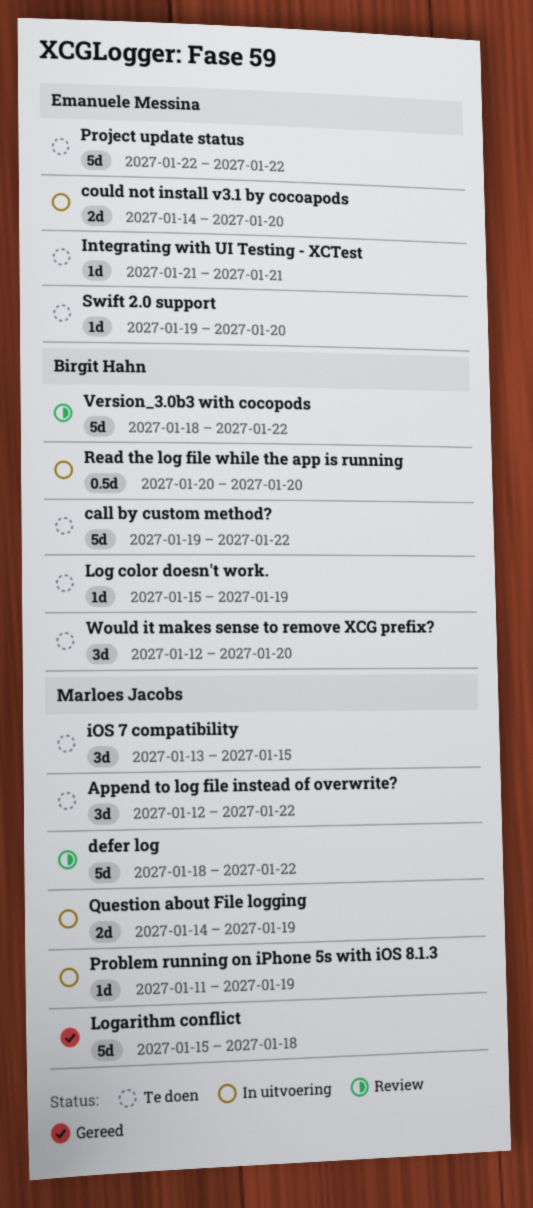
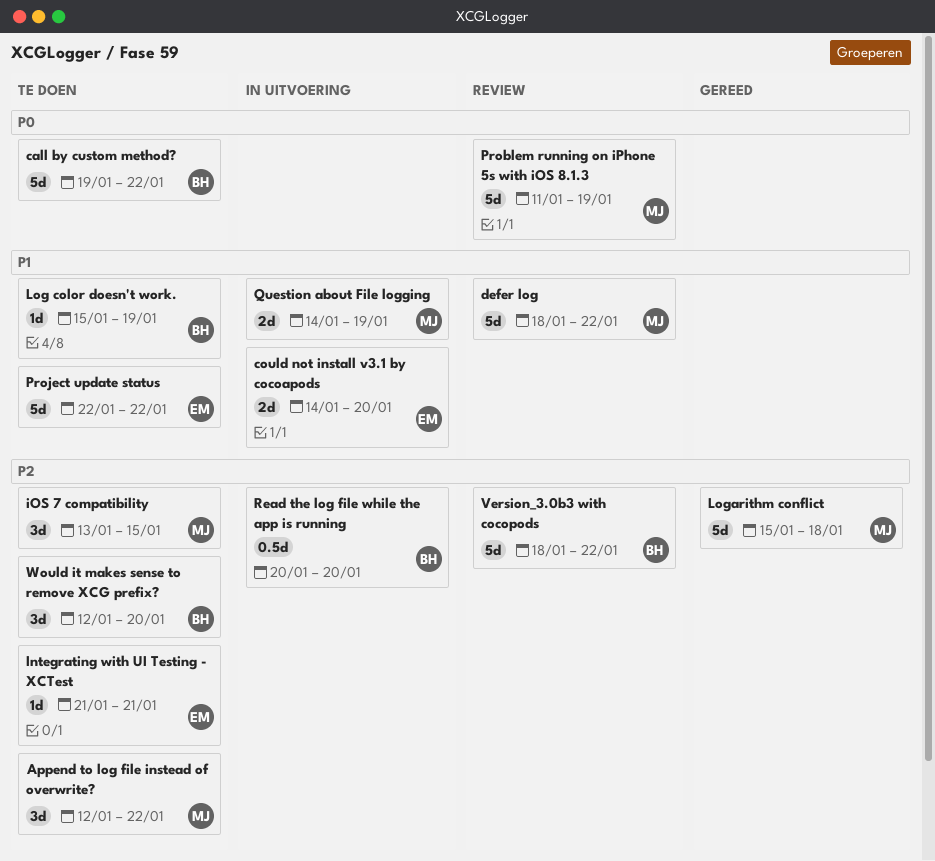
Problem running on iPhone 5s with iOS 8.1.3, status: In uitvoering -> Review
Problem running on iPhone 5s with iOS 8.1.3, estimate: 1d -> 5d
Swift 2.0 support: present -> none

